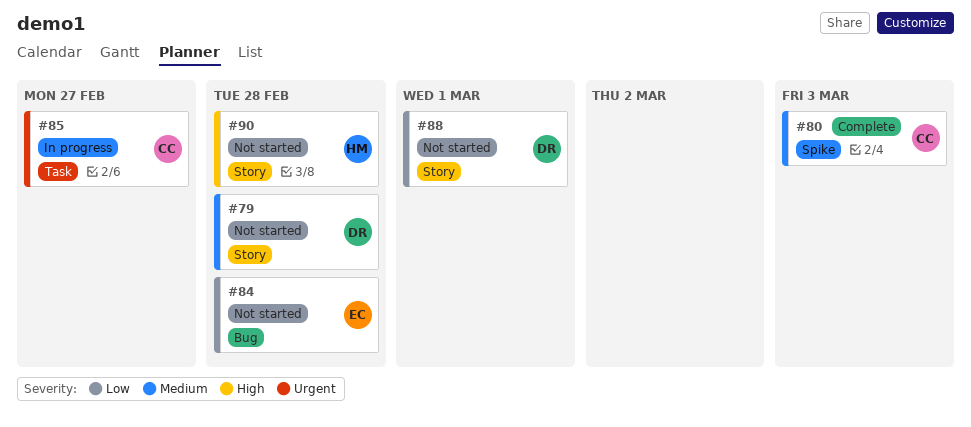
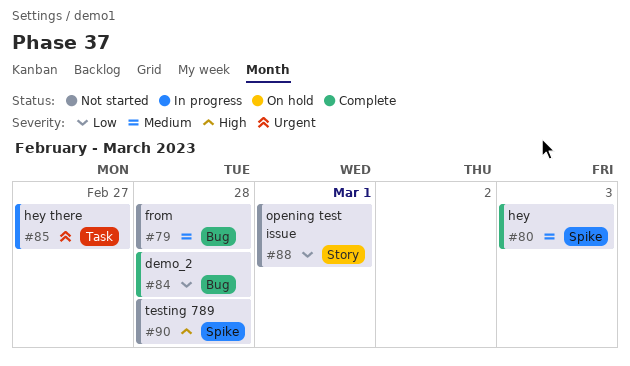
#79, label: Story -> Bug
#84, status: Not started -> Complete
#90, label: Story -> Spike

